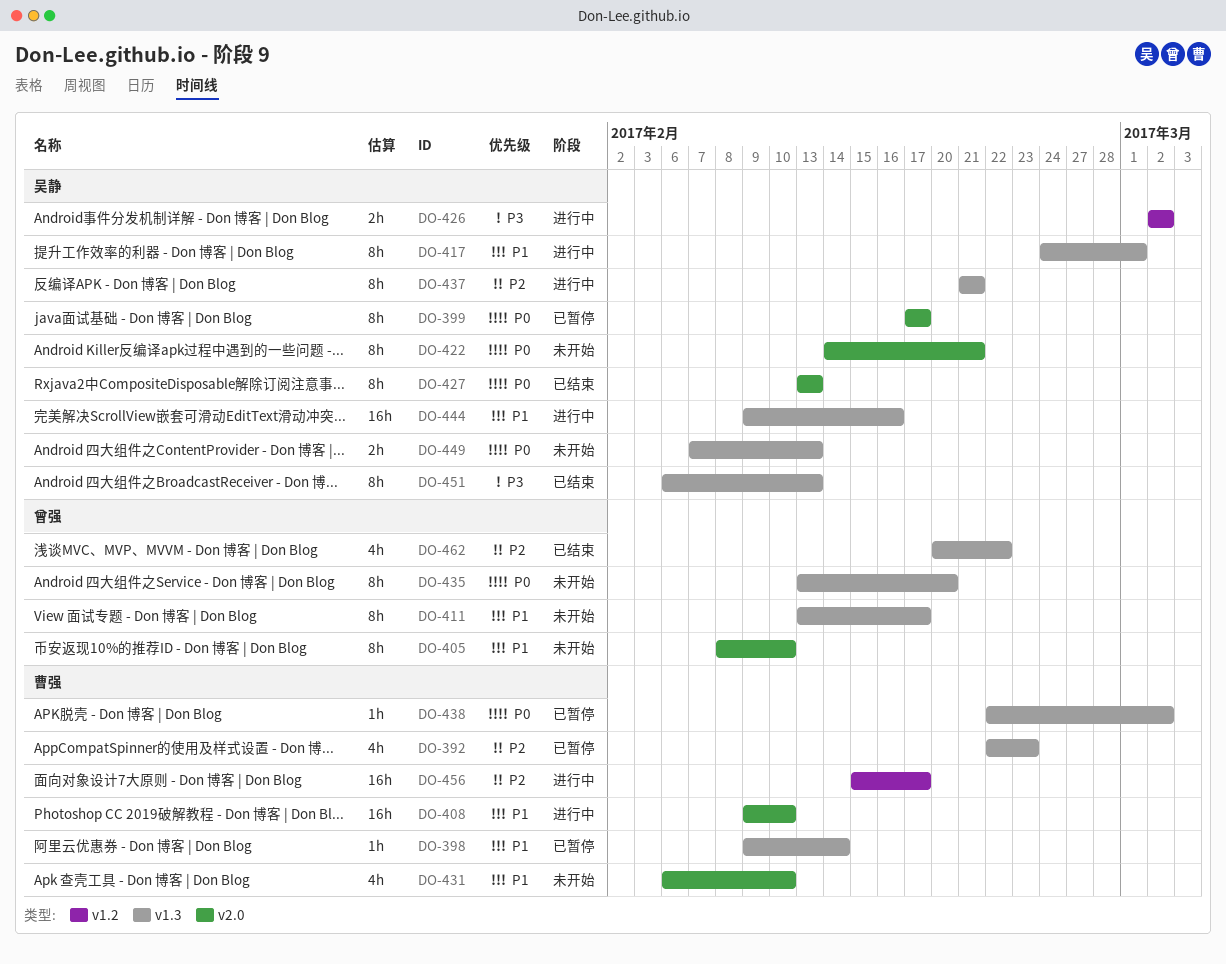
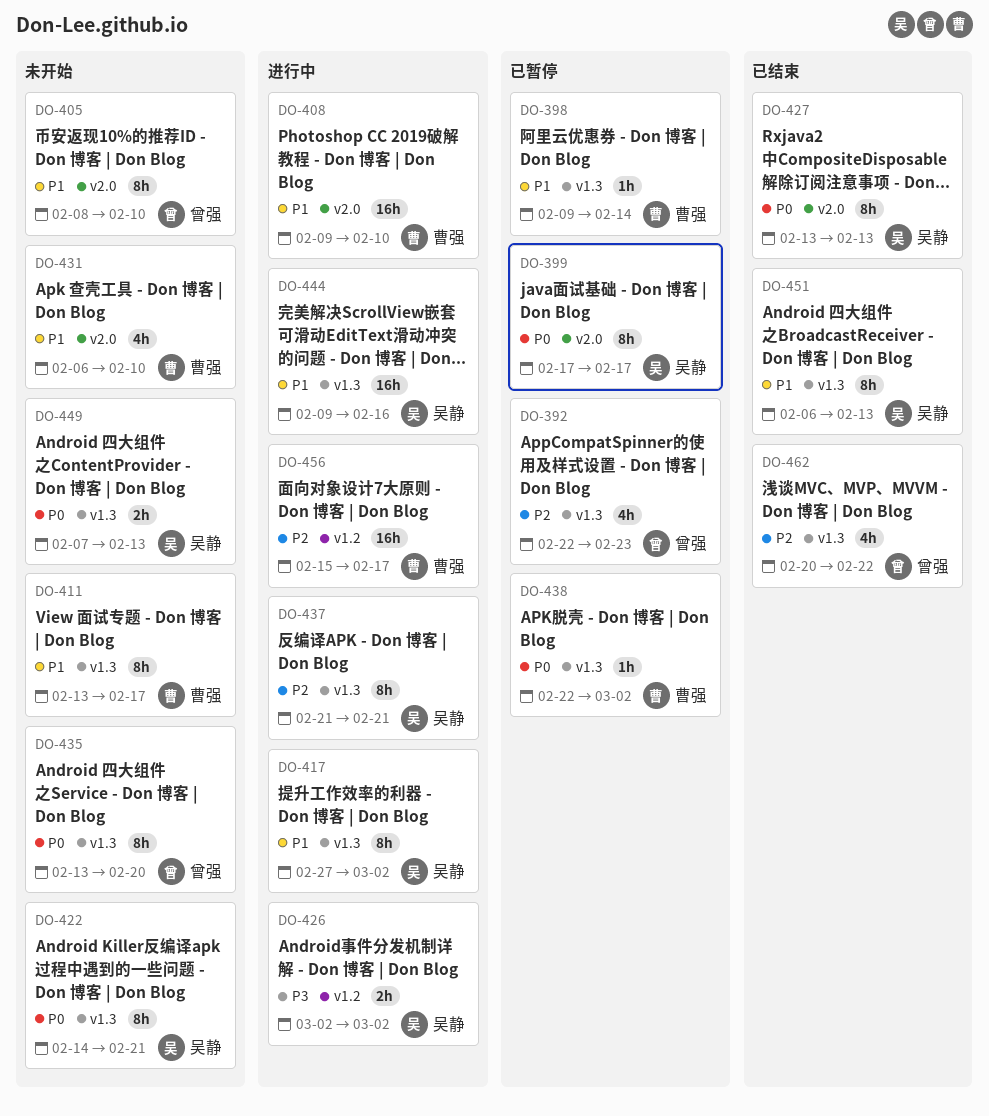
DO-392, owner: 曹强 -> 曾强
DO-411, owner: 曾强 -> 曹强
DO-417, start: Feb 24 -> Feb 27
DO-417, due: Mar 1 -> Mar 2
DO-422, label: v2.0 -> v1.3
DO-451, priority: P3 -> P1

